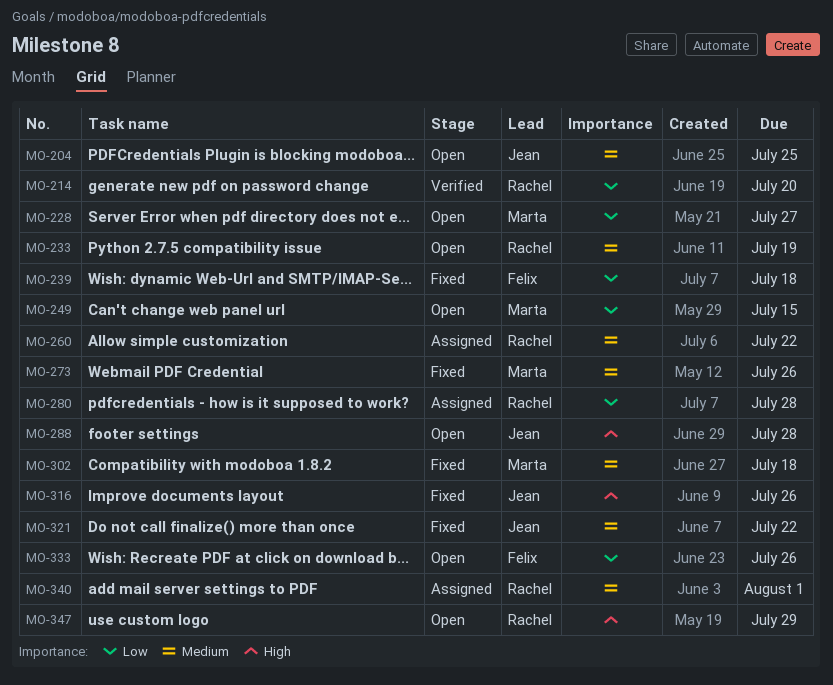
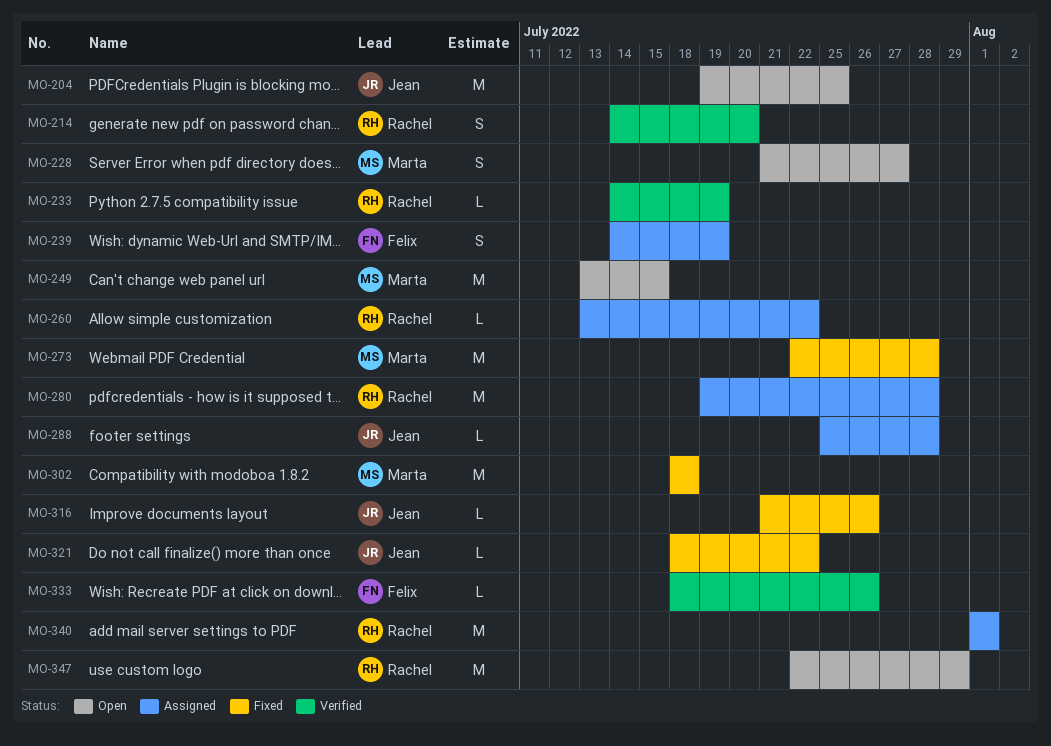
MO-233, status: Open -> Verified
MO-239, status: Fixed -> Assigned
MO-239, due: Jul 18 -> Jul 19
MO-273, due: Jul 26 -> Jul 28
MO-288, status: Open -> Assigned
MO-333, status: Open -> Verified

